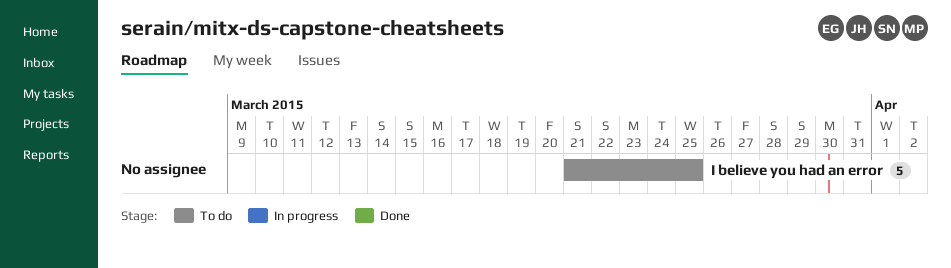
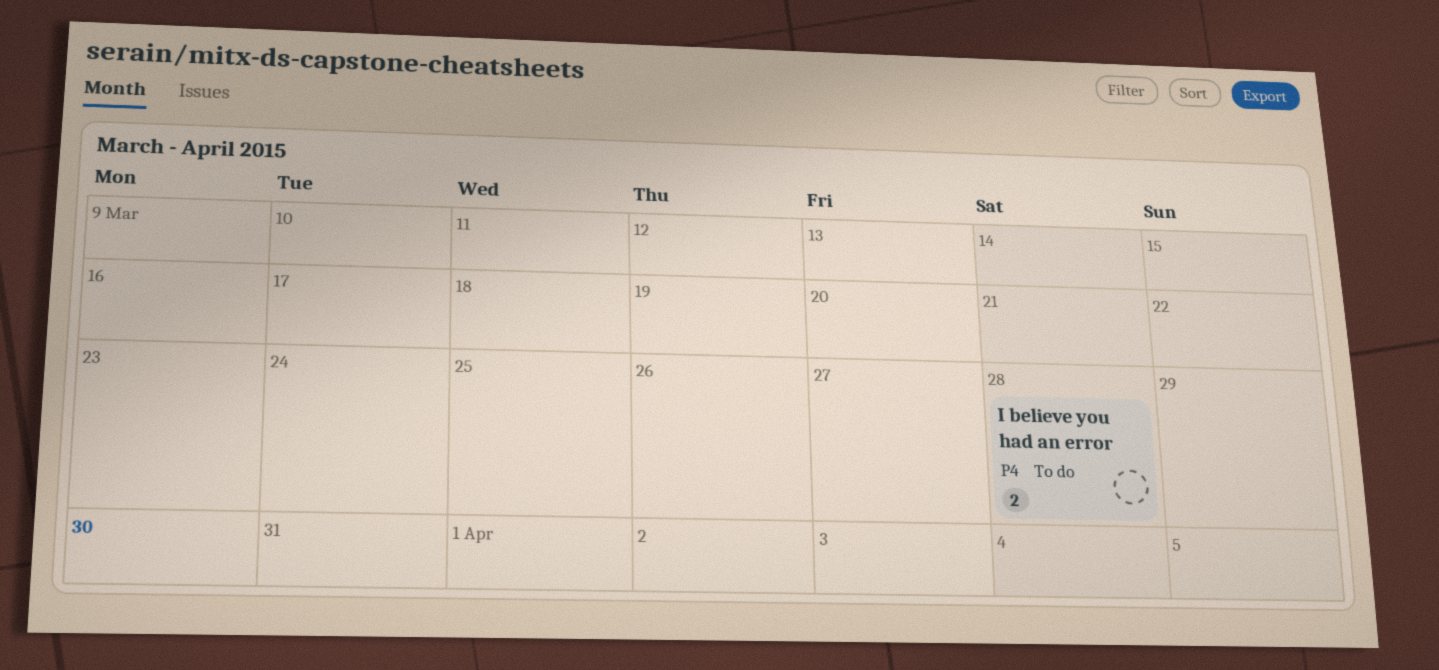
I believe you had an error, estimate: 5 -> 2
I believe you had an error, due: Mar 25 -> Mar 28

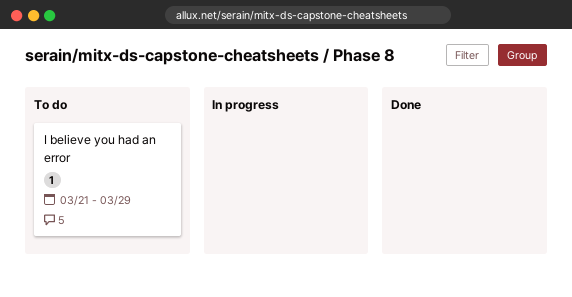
I believe you had an error, estimate: 2 -> 1
I believe you had an error, due: Mar 28 -> Mar 29

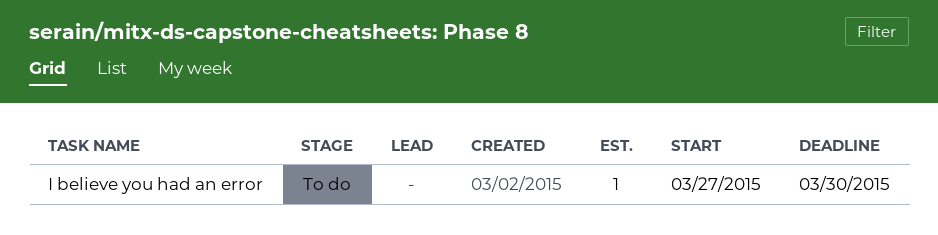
I believe you had an error, start: Mar 21 -> Mar 27
I believe you had an error, due: Mar 29 -> Mar 30

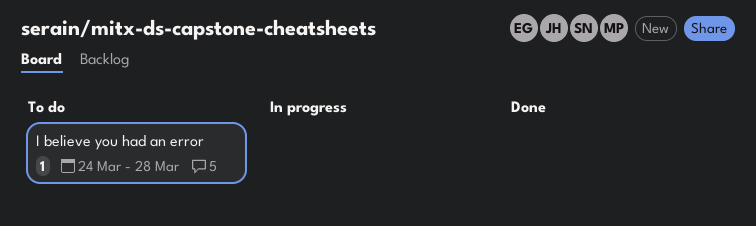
I believe you had an error, start: Mar 27 -> Mar 24
I believe you had an error, due: Mar 30 -> Mar 28

